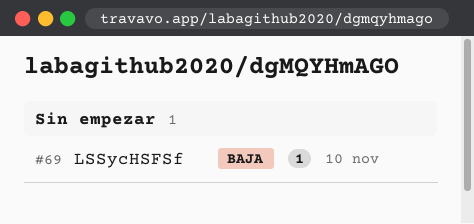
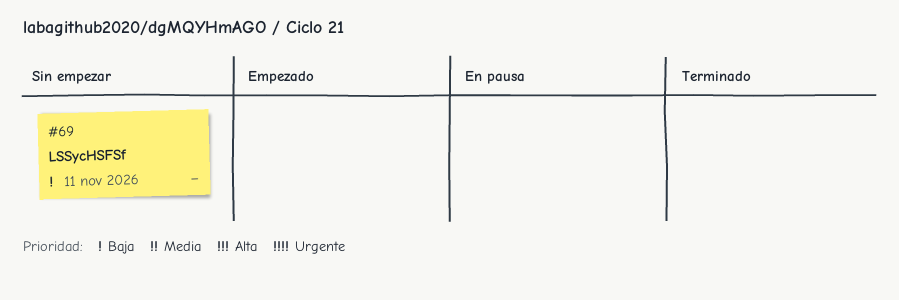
#69, due: Nov 10 -> Nov 11

